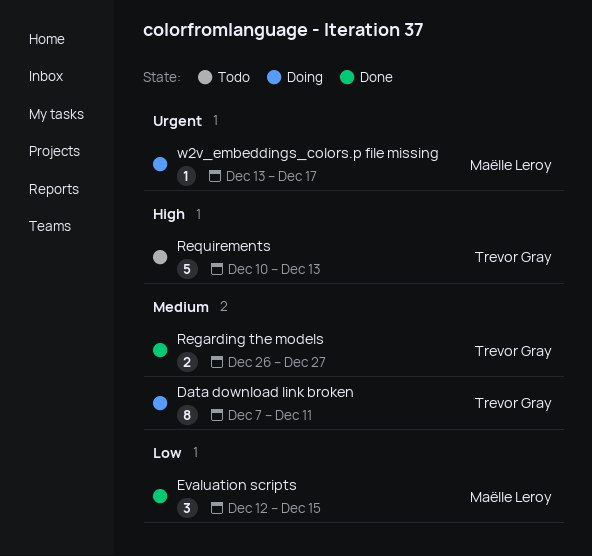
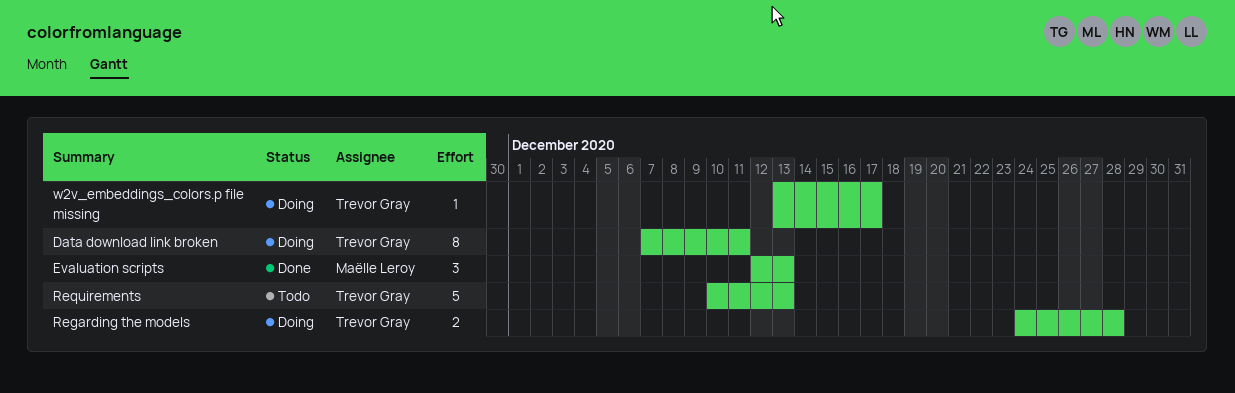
Evaluation scripts, due: Dec 15 -> Dec 13
Regarding the models, status: Done -> Doing
Regarding the models, start: Dec 26 -> Dec 24
Regarding the models, due: Dec 27 -> Dec 28
w2v_embeddings_colors.p file missing, owner: Maëlle Leroy -> Trevor Gray

